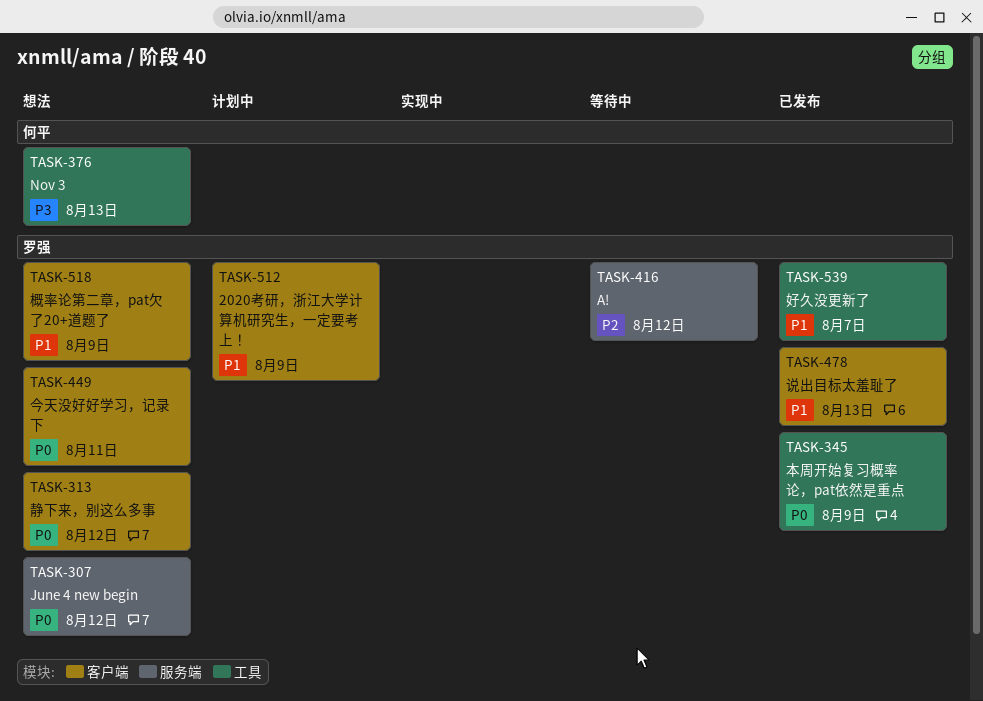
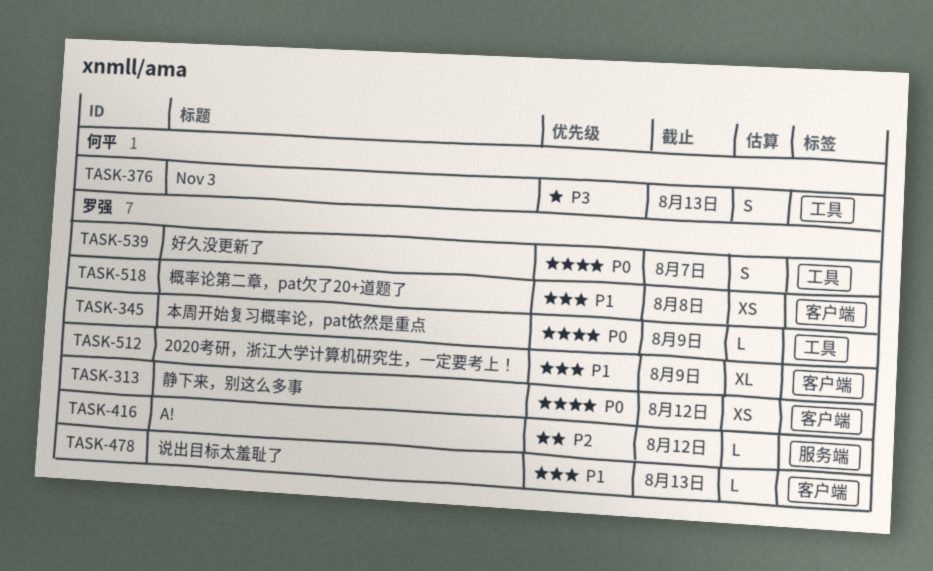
TASK-307: present -> none
TASK-449: present -> none
TASK-518, due: Aug 9 -> Aug 8
TASK-539, priority: P1 -> P0

